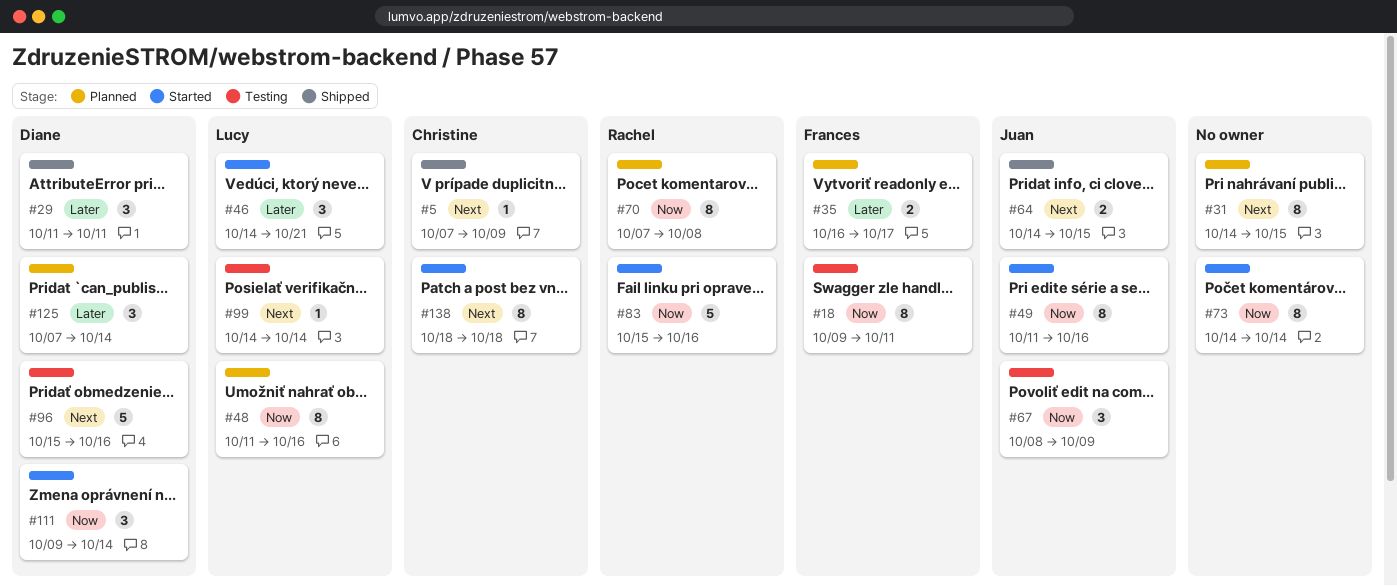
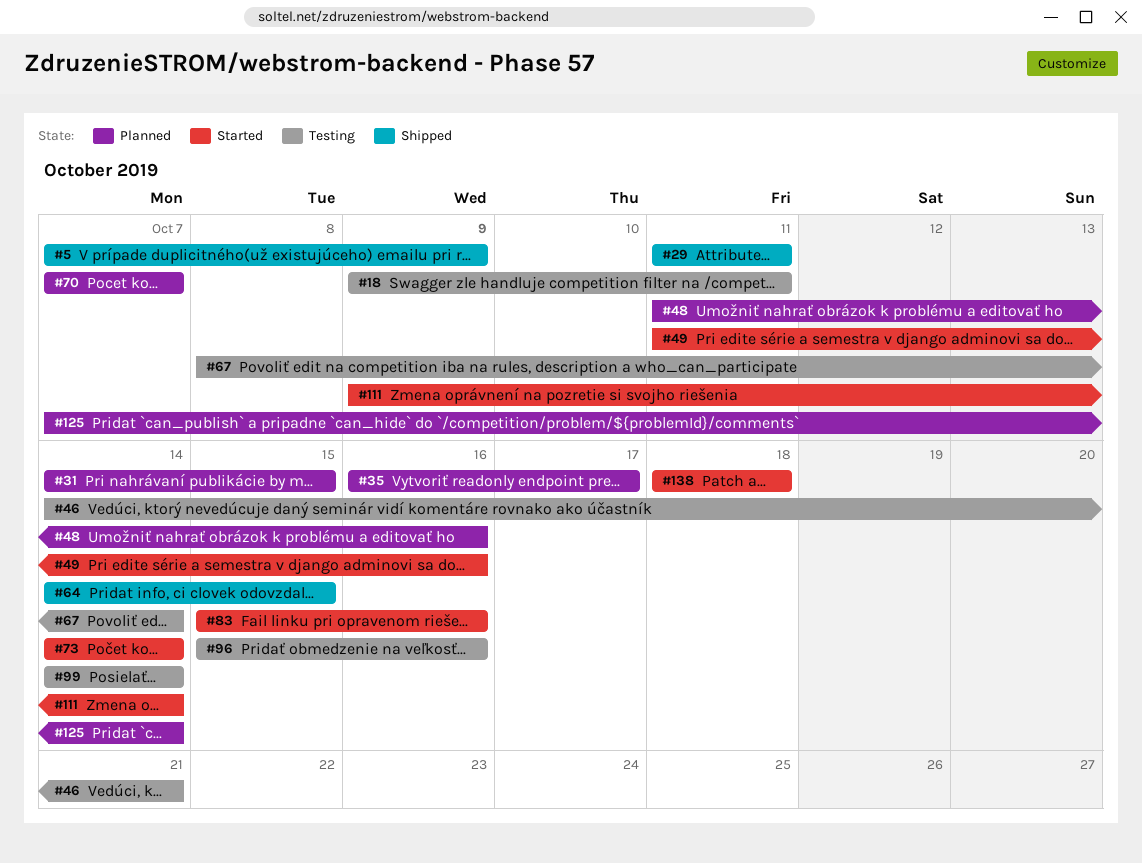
#46, status: Started -> Testing
#67, due: Oct 9 -> Oct 14
#70, due: Oct 8 -> Oct 7

